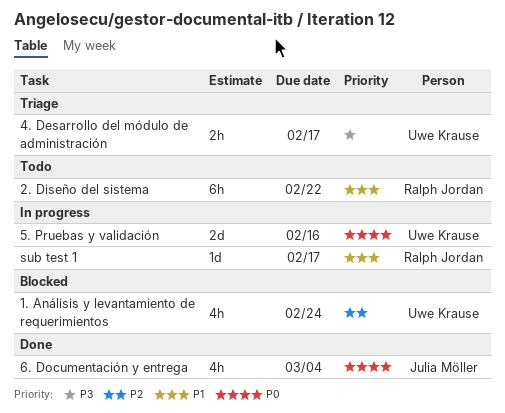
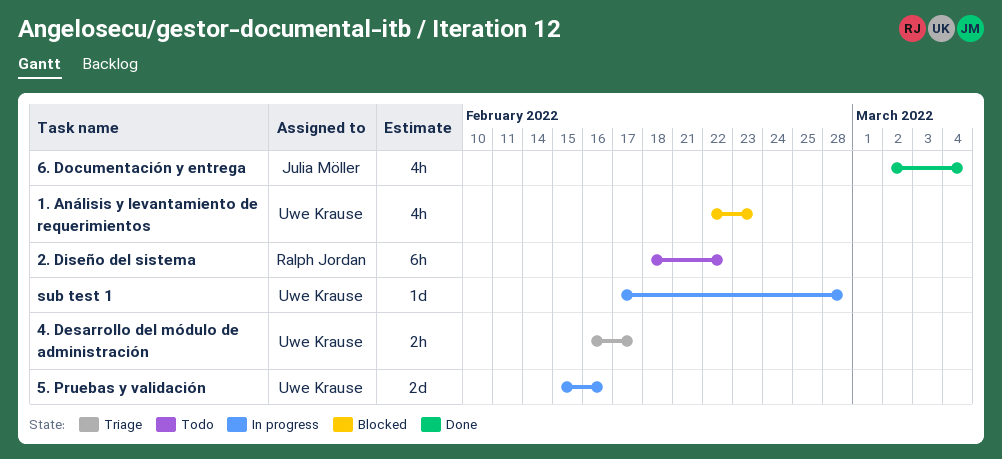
1. Análisis y levantamiento de requerimientos, due: Feb 24 -> Feb 23
sub test 1, owner: Ralph Jordan -> Uwe Krause
sub test 1, due: Feb 17 -> Feb 28

